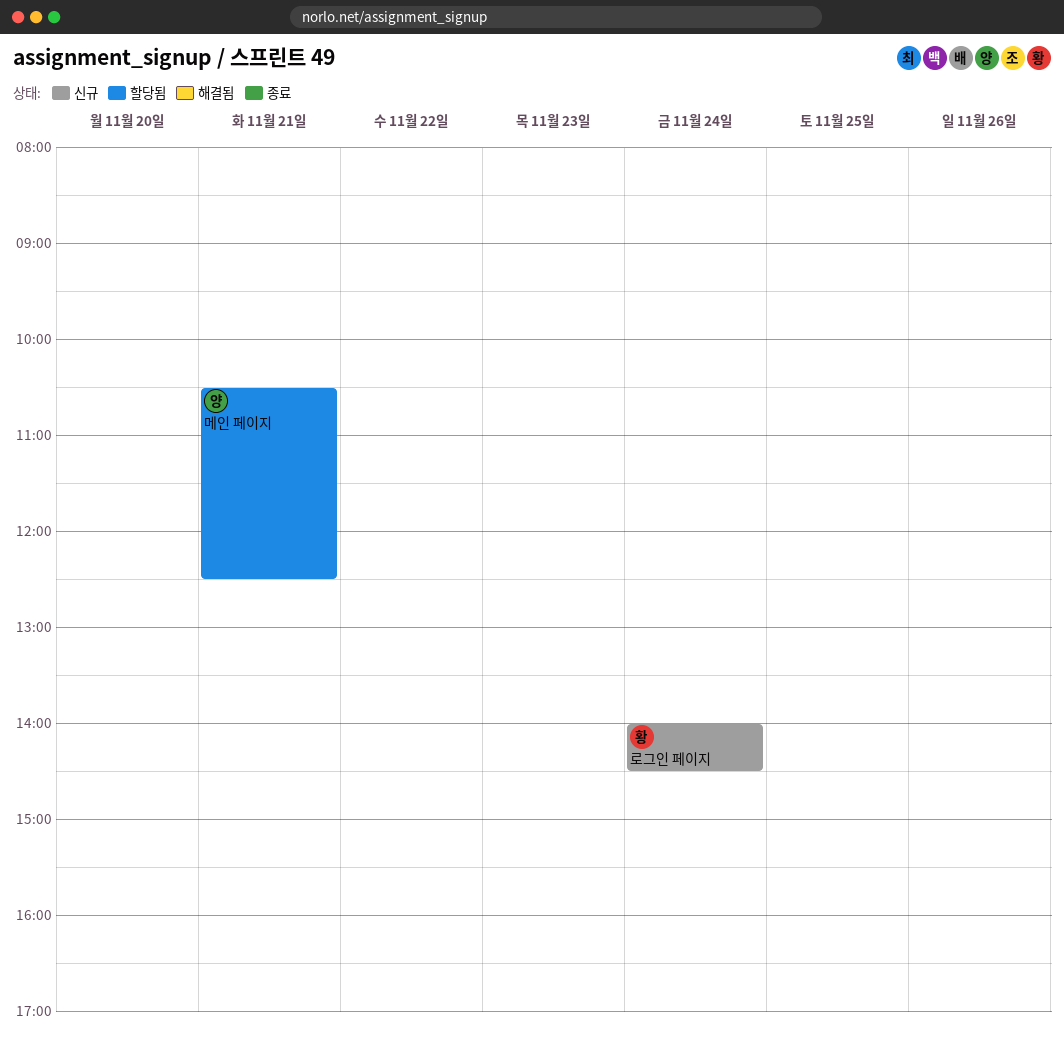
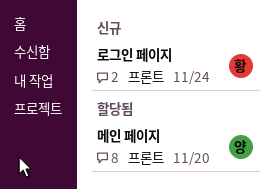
메인 페이지, day: Nov 21 -> Nov 20

